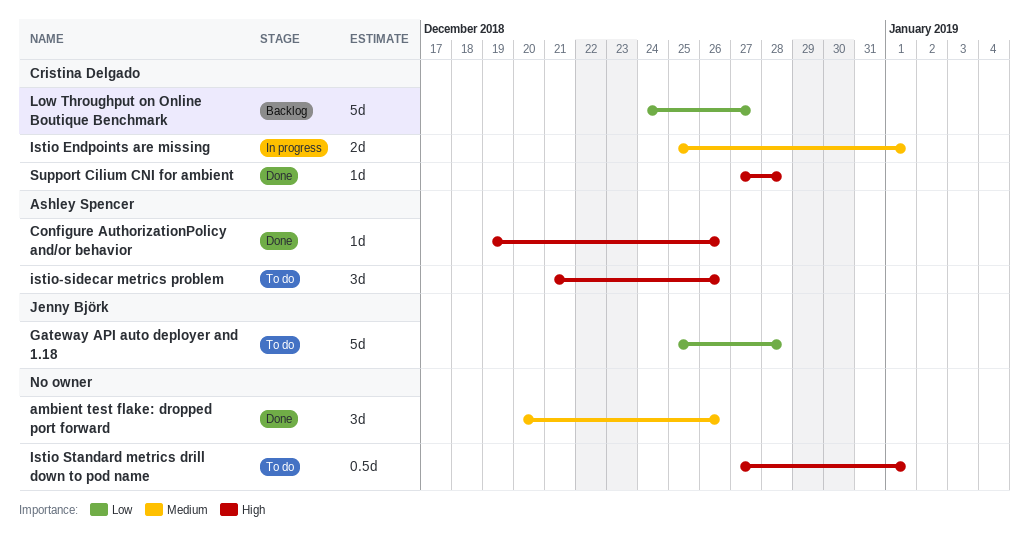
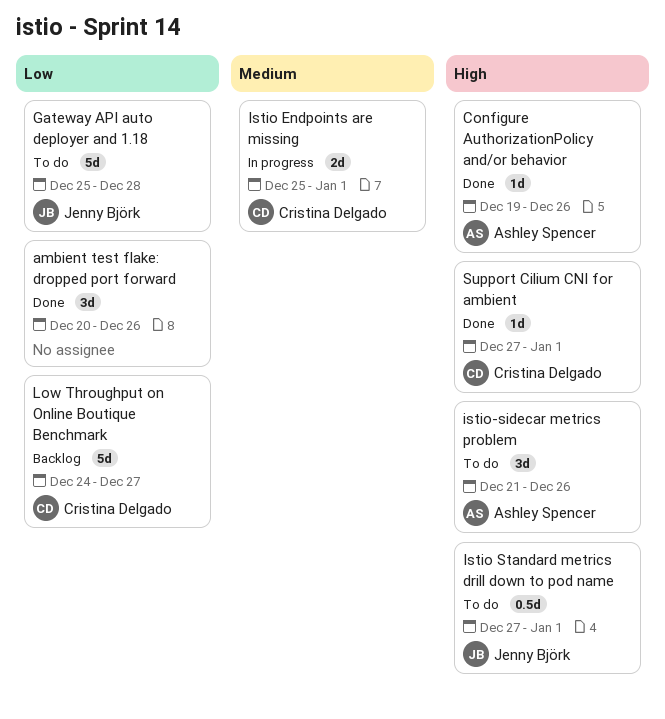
ambient test flake: dropped port forward, priority: Medium -> Low
Istio Standard metrics drill down to pod name, owner: none -> Jenny Björk
Support Cilium CNI for ambient, due: Dec 28 -> Jan 1

